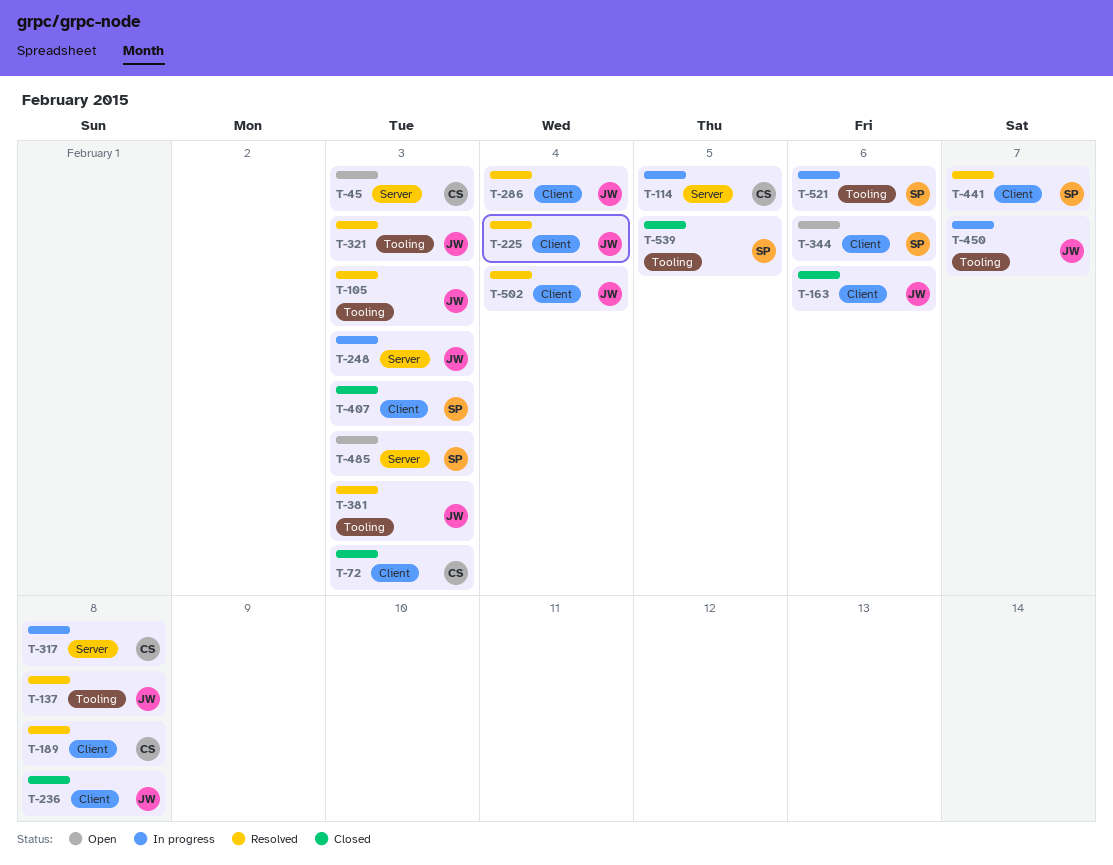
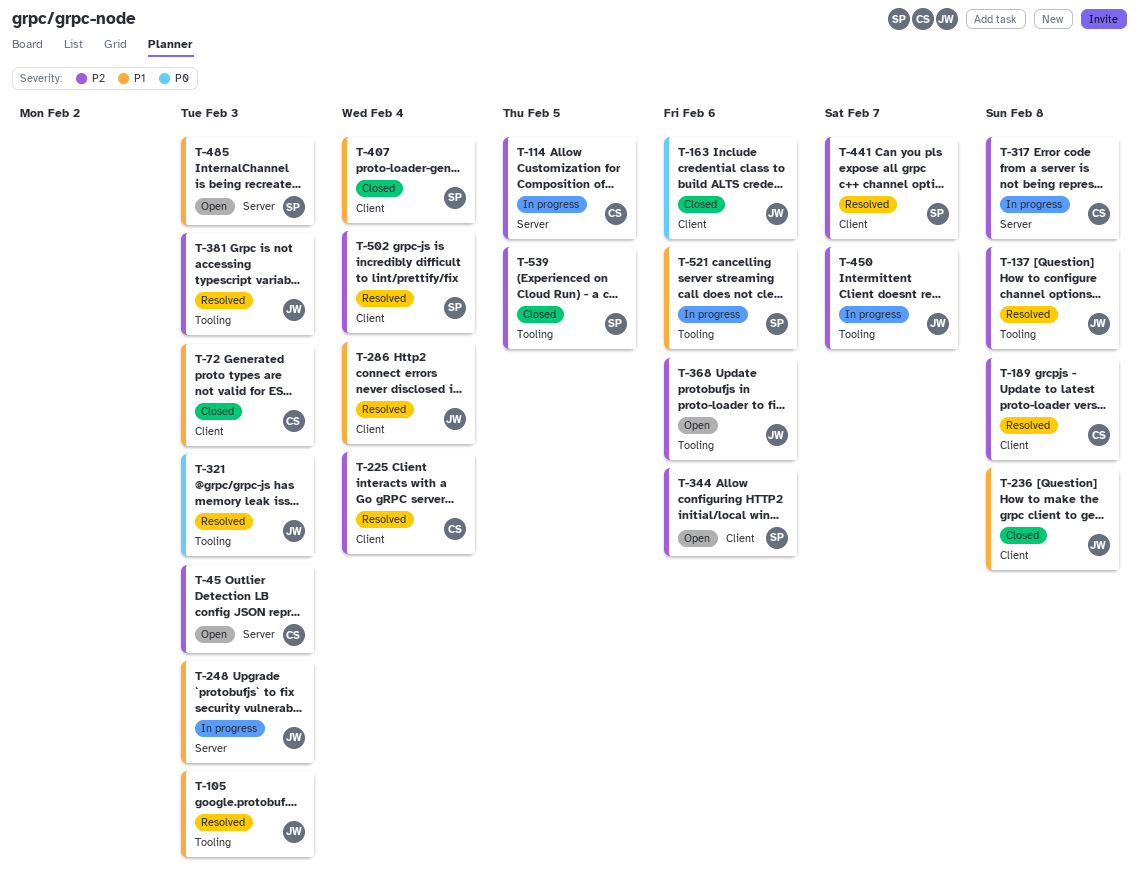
T-225, owner: JW -> CS
T-368: none -> present
T-407, due: Feb 3 -> Feb 4
T-502, owner: JW -> SP

